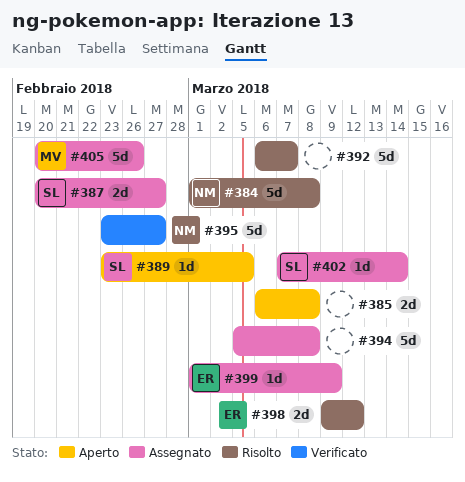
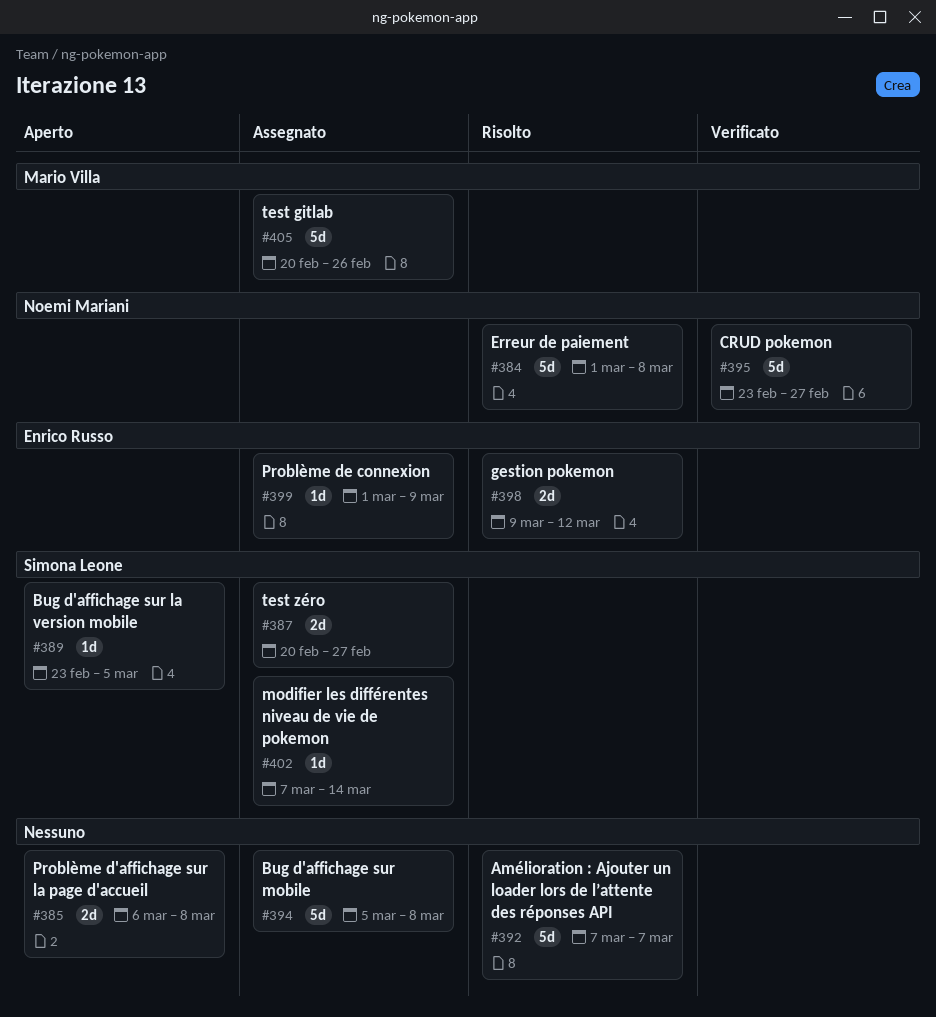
#392, start: Mar 6 -> Mar 7

